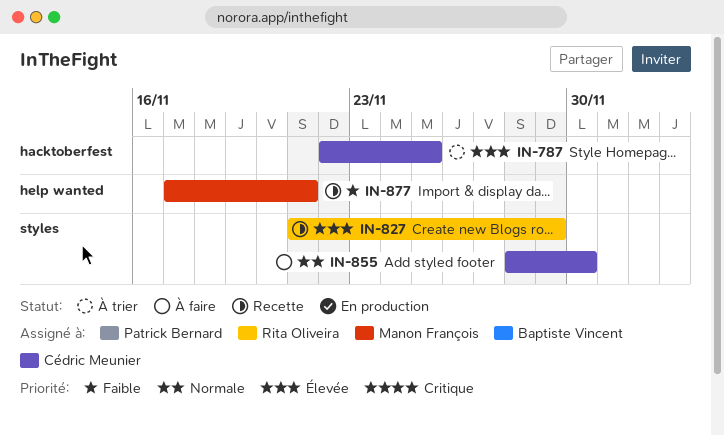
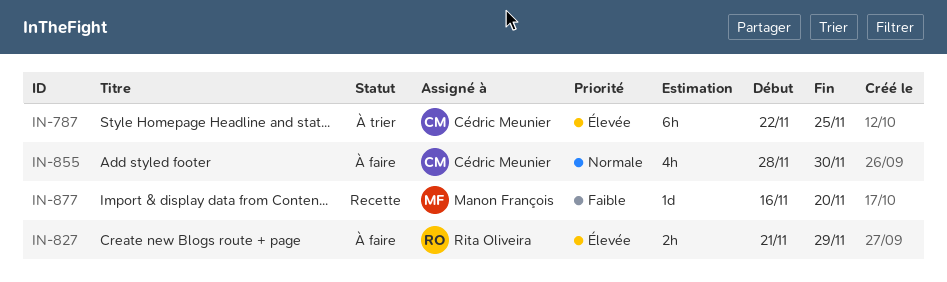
IN-827, status: Recette -> À faire
IN-877, start: Nov 17 -> Nov 16
IN-877, due: Nov 21 -> Nov 20

